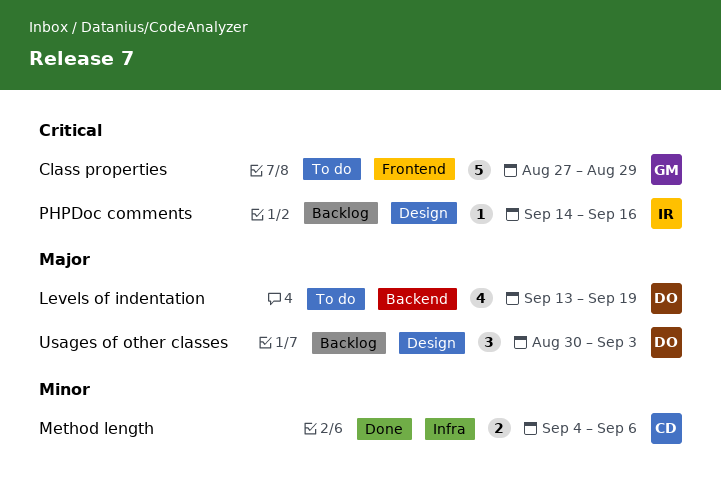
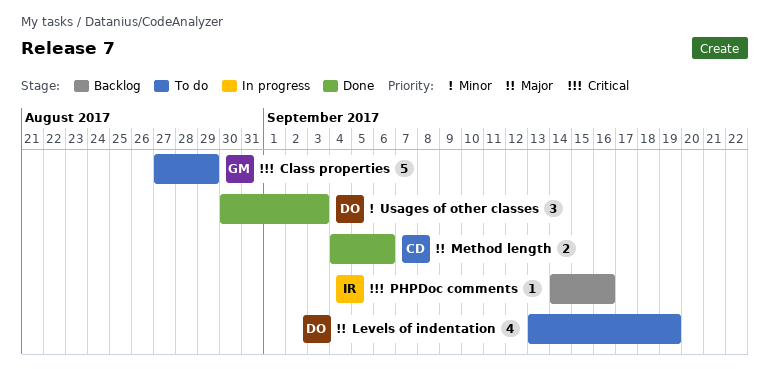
Method length, priority: Minor -> Major
Usages of other classes, status: Backlog -> Done
Usages of other classes, priority: Major -> Minor

